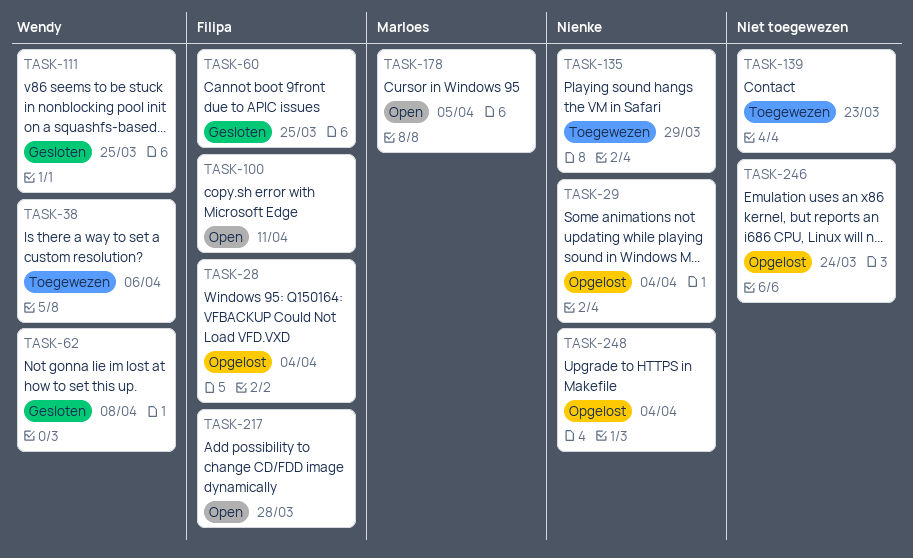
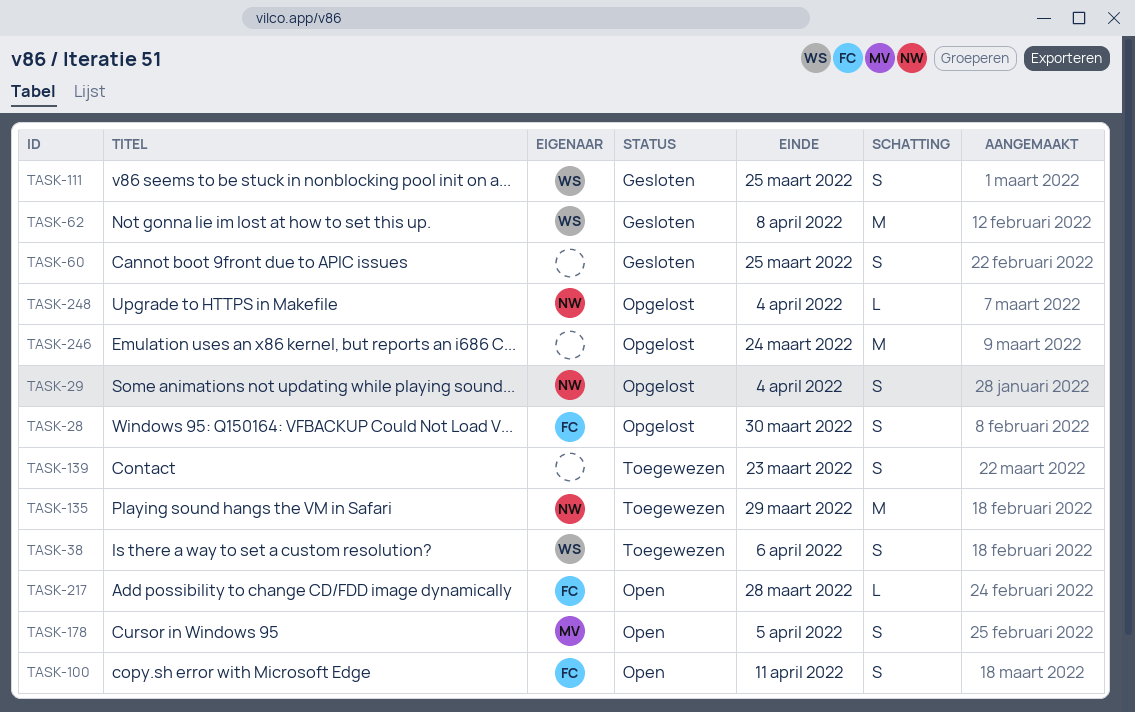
TASK-28, due: Apr 4 -> Mar 30
TASK-60, owner: Filipa -> none

